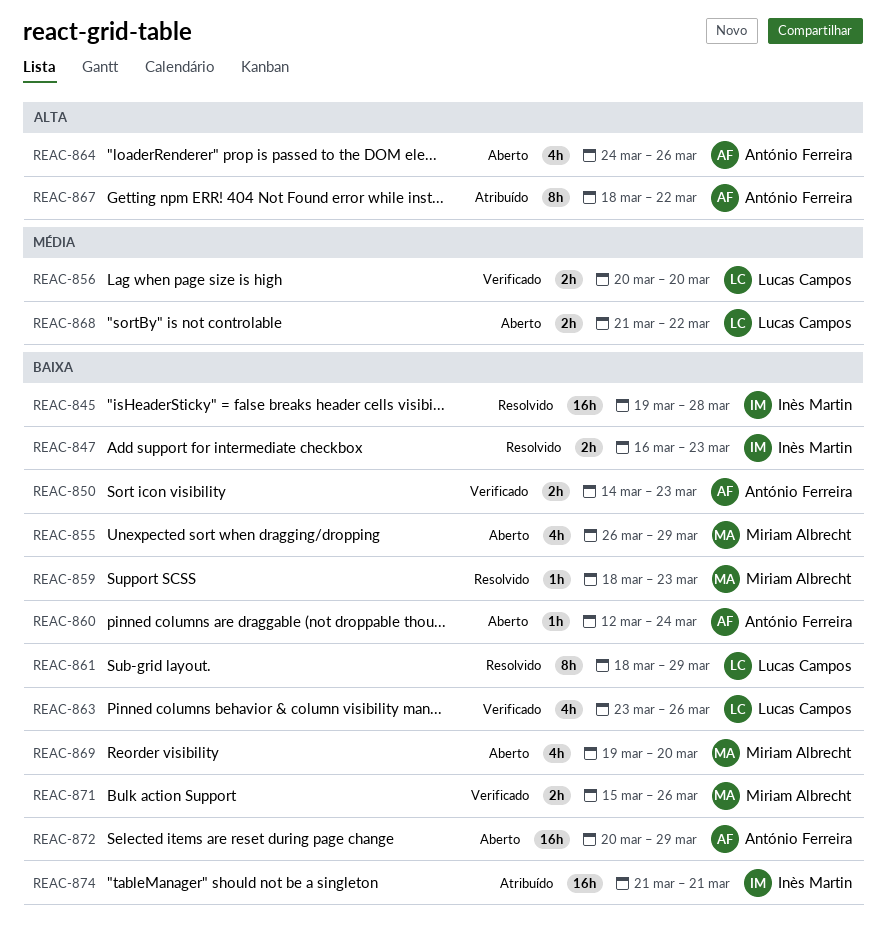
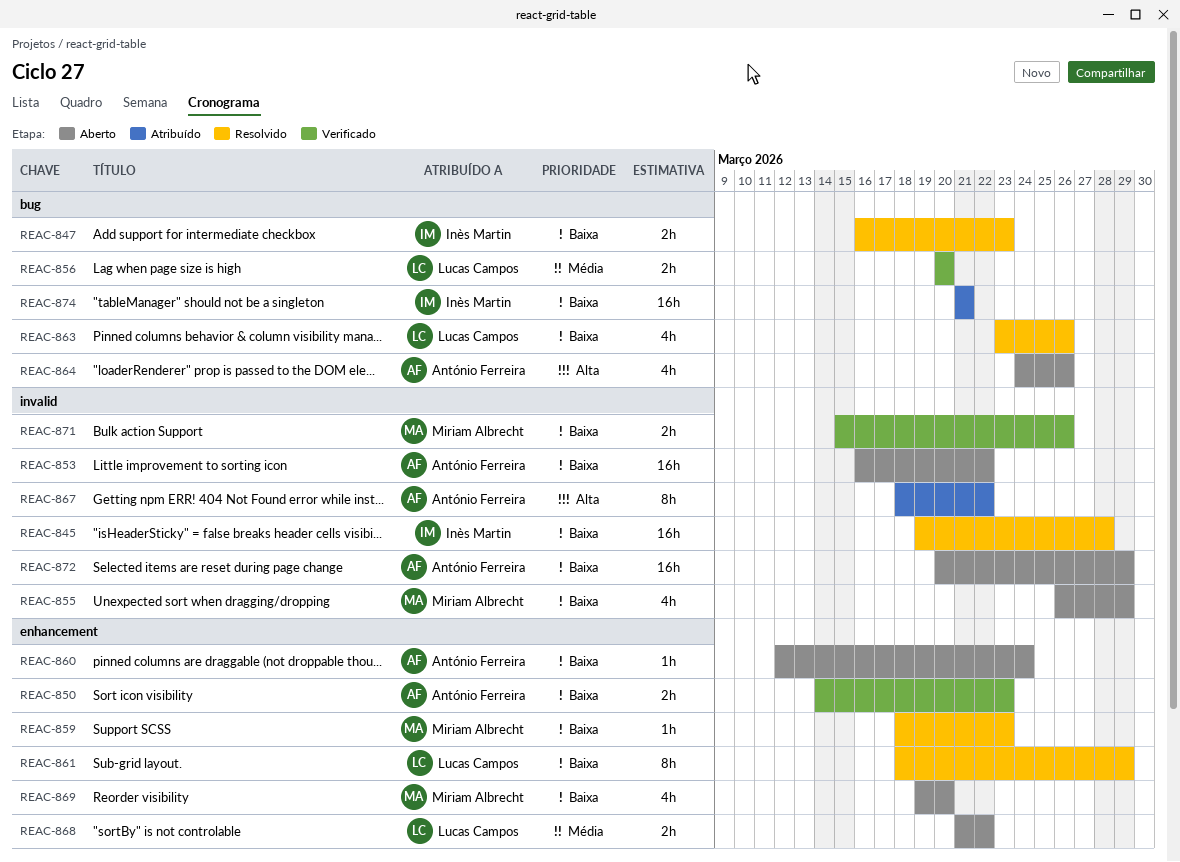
REAC-853: none -> present
REAC-863, status: Verificado -> Resolvido

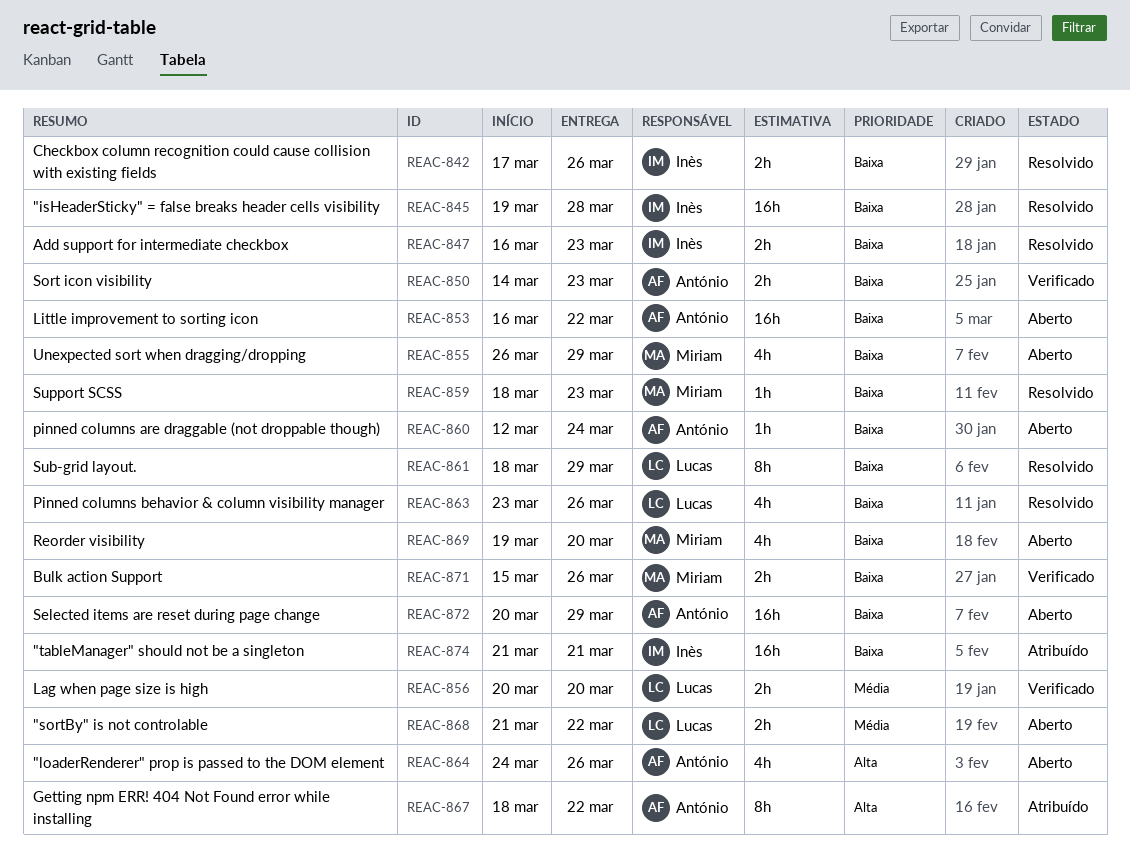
REAC-842: none -> present

